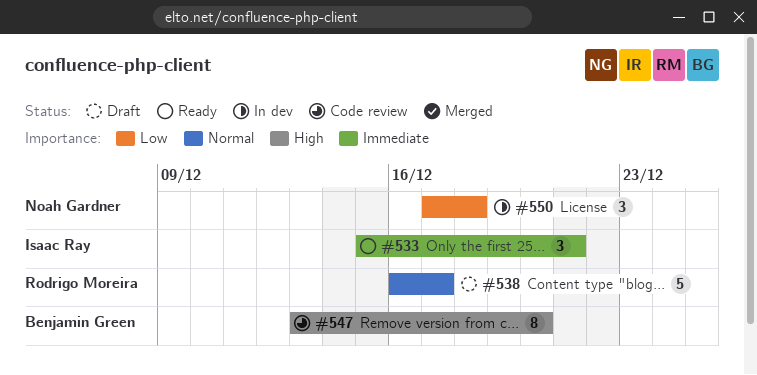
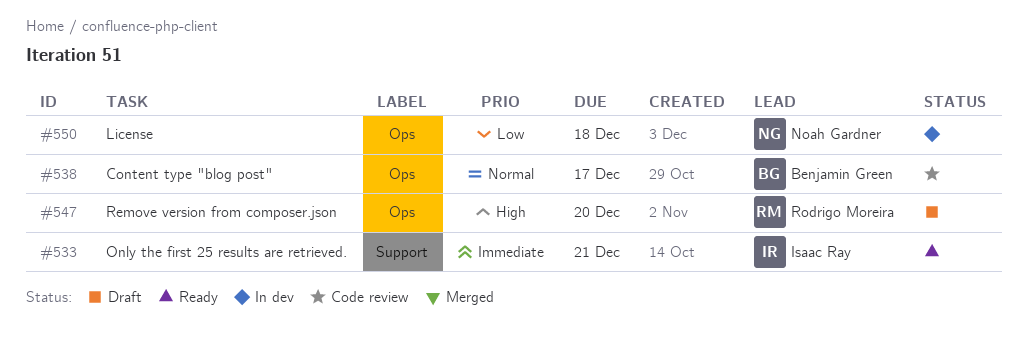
#538, status: Draft -> Code review
#538, owner: Rodrigo Moreira -> Benjamin Green
#547, status: Code review -> Draft
#547, owner: Benjamin Green -> Rodrigo Moreira

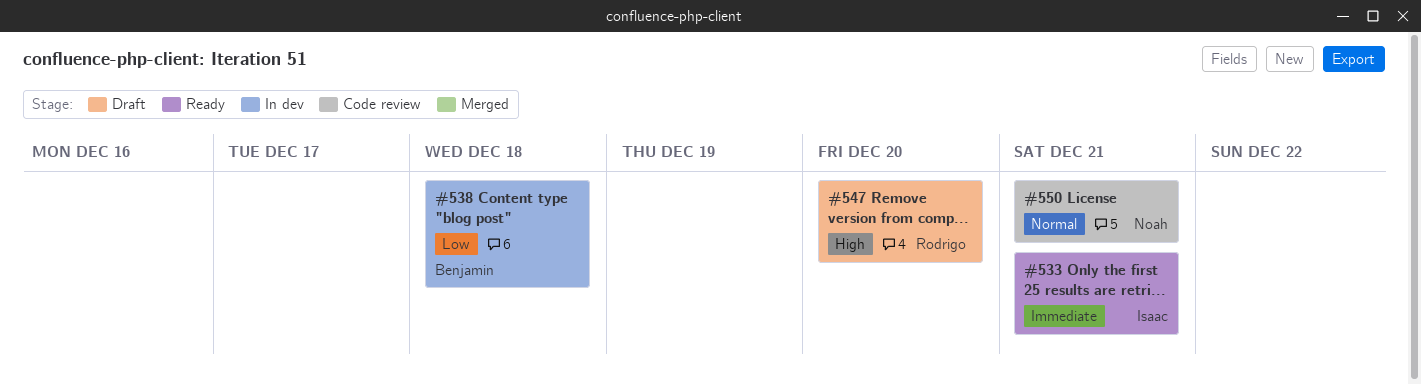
#538, status: Code review -> In dev
#538, priority: Normal -> Low
#538, due: Dec 17 -> Dec 18
#550, status: In dev -> Code review
#550, priority: Low -> Normal
#550, due: Dec 18 -> Dec 21

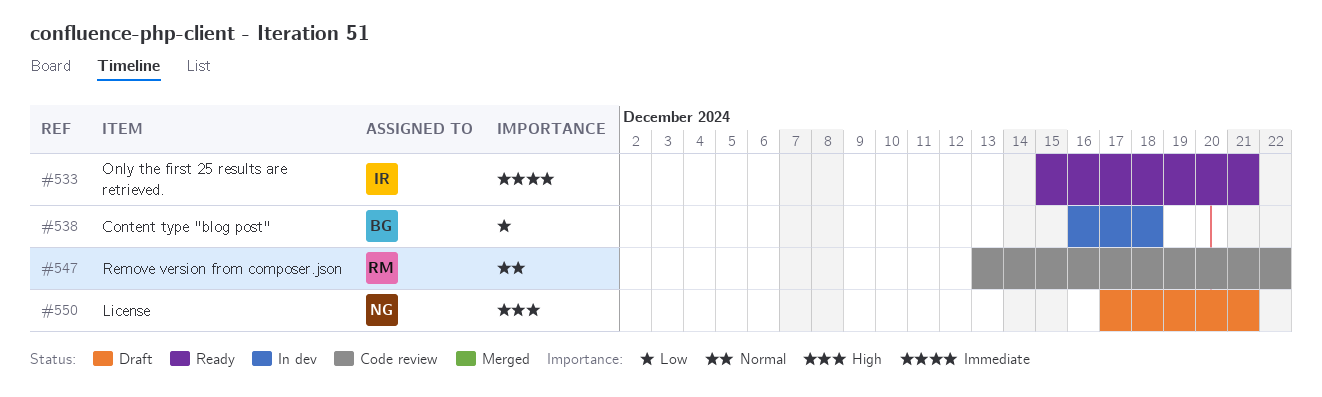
#547, status: Draft -> Code review
#547, priority: High -> Normal
#547, due: Dec 20 -> Dec 22
#550, status: Code review -> Draft
#550, priority: Normal -> High

